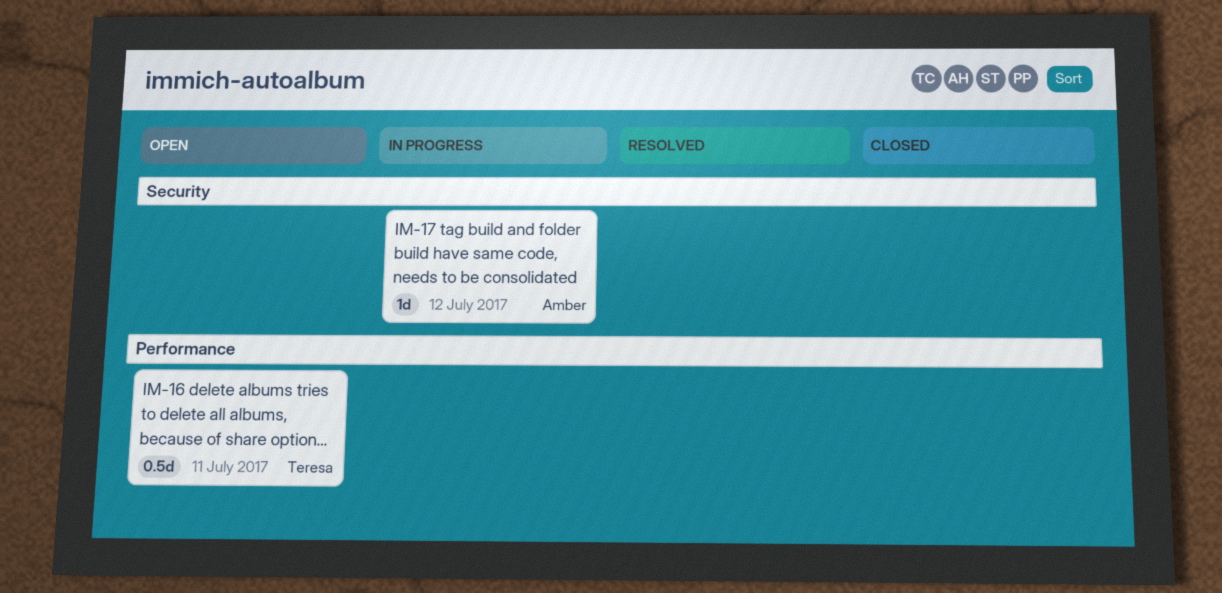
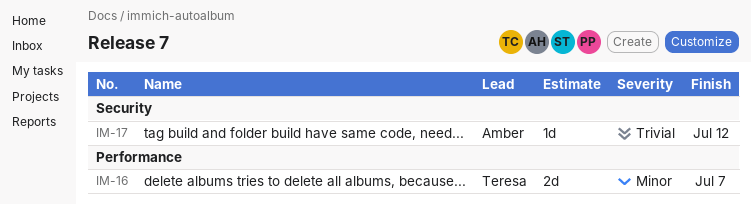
IM-16, estimate: 0.5d -> 2d
IM-16, due: Jul 11 -> Jul 7

